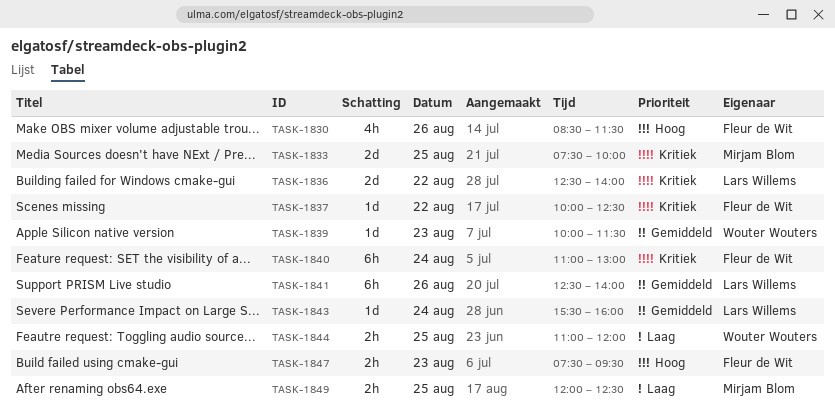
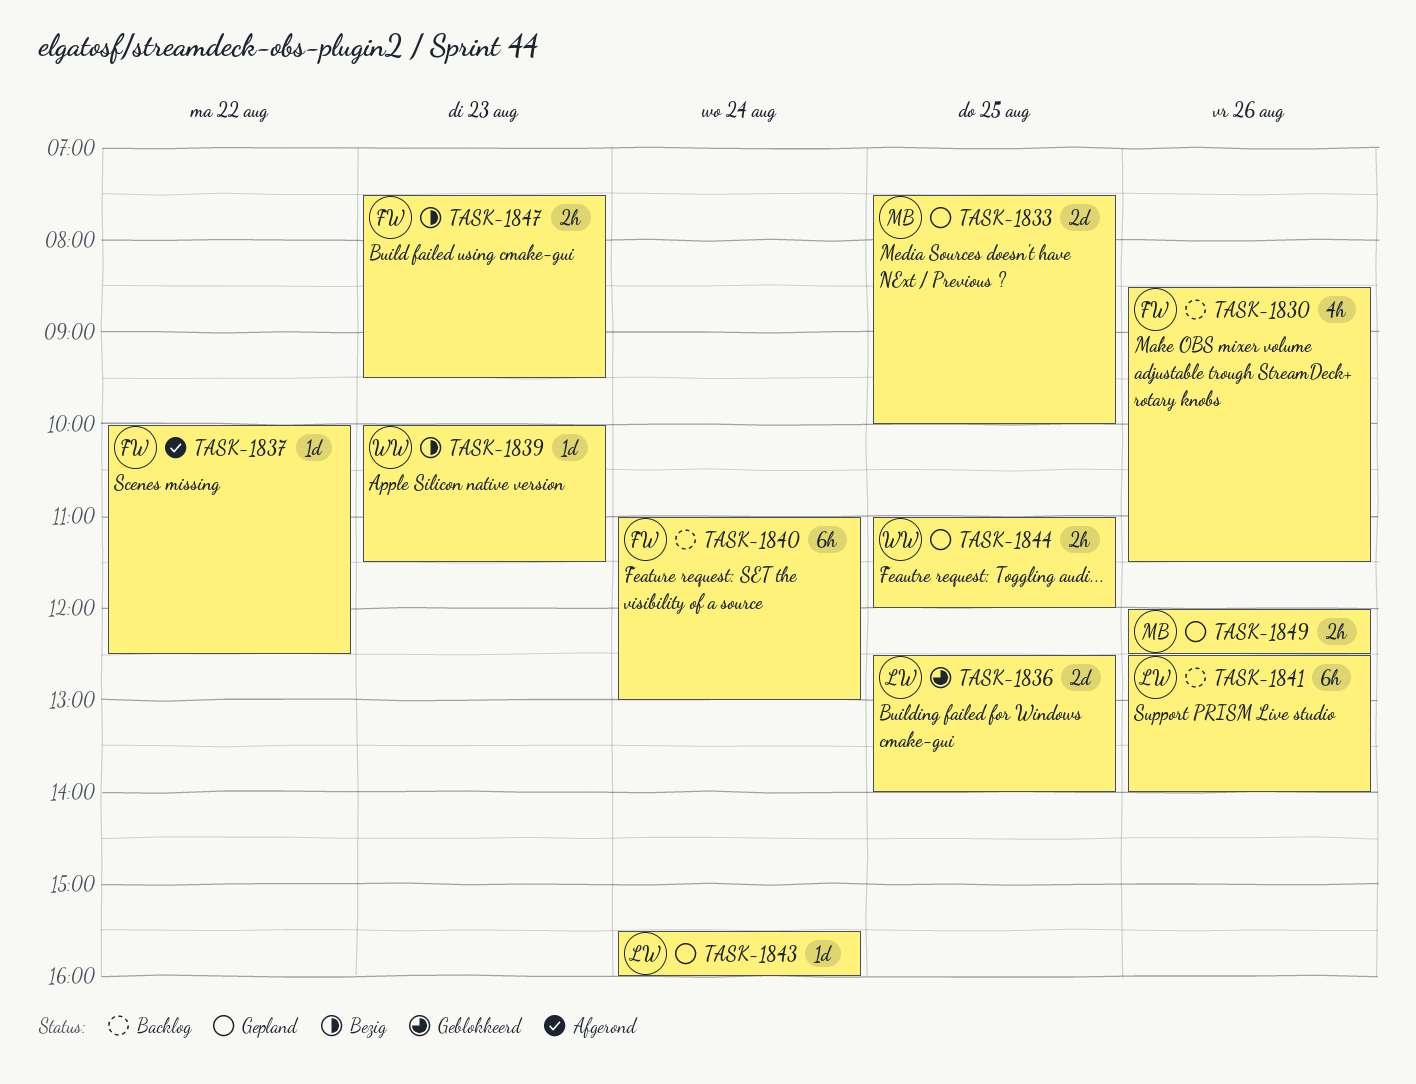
TASK-1836, day: Aug 22 -> Aug 25
TASK-1849, day: Aug 25 -> Aug 26

